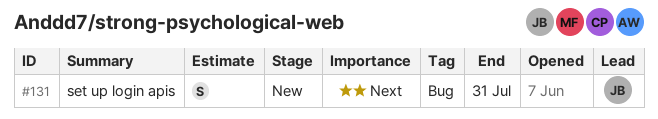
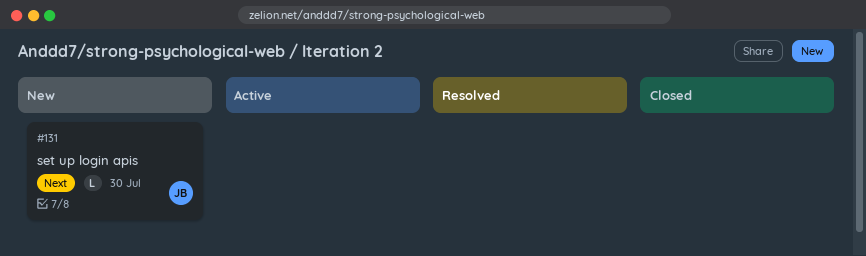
#131, estimate: S -> L
#131, due: Jul 31 -> Jul 30

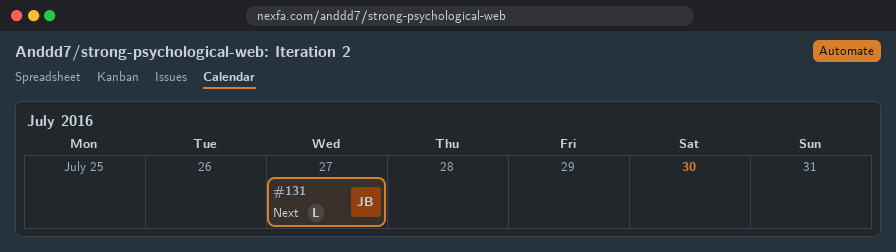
#131, due: Jul 30 -> Jul 27

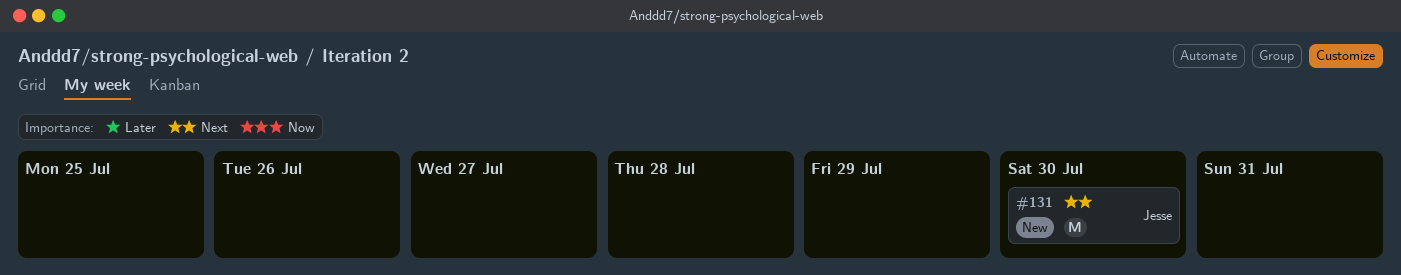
#131, estimate: L -> M
#131, due: Jul 27 -> Jul 30

